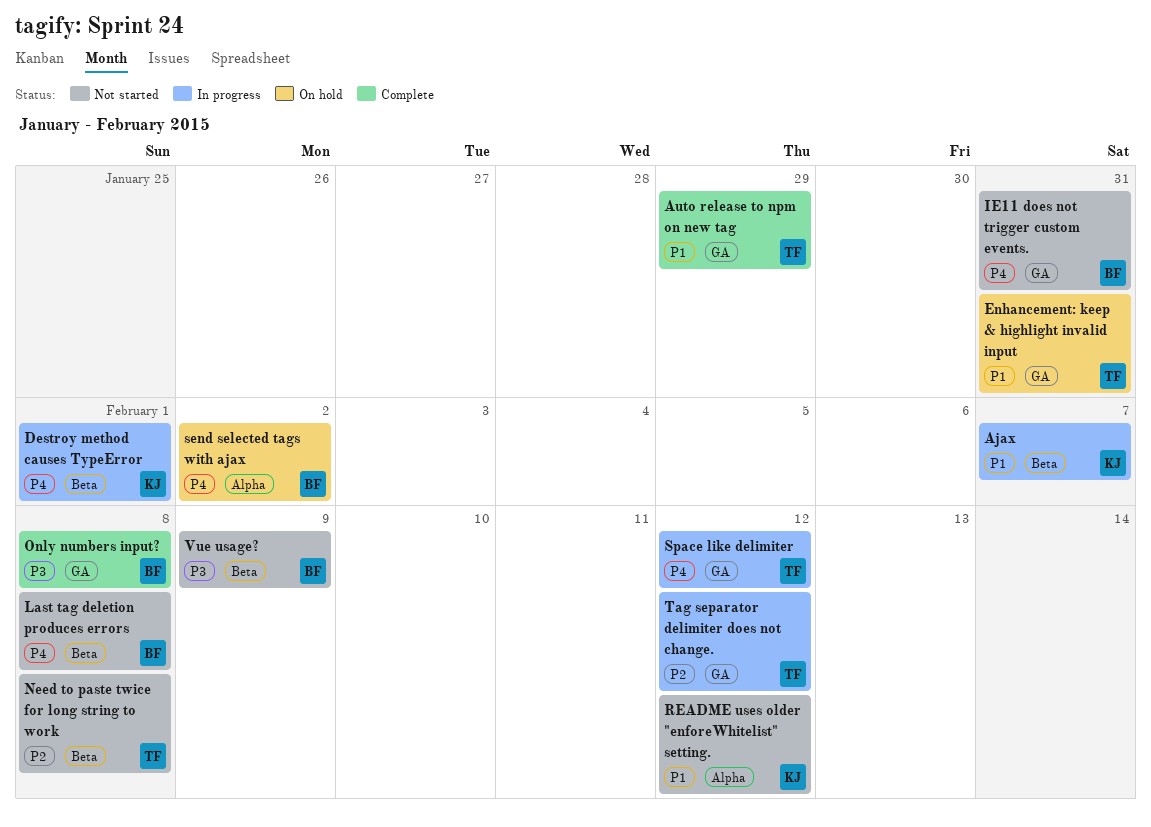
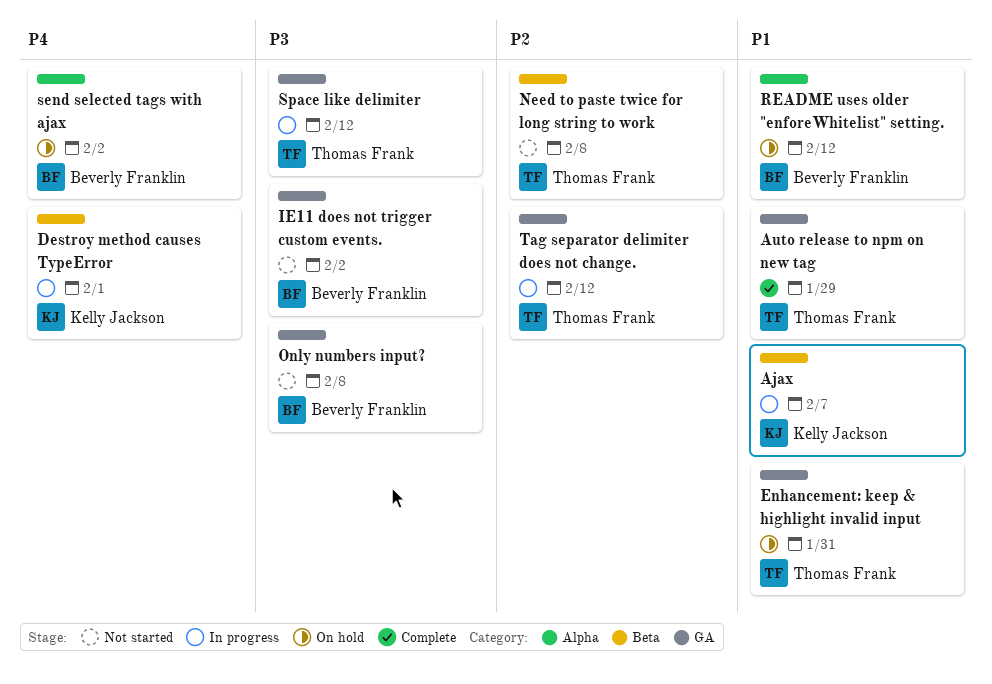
IE11 does not trigger custom events., priority: P4 -> P3
IE11 does not trigger custom events., due: Jan 31 -> Feb 2
Last tag deletion produces errors: present -> none
Only numbers input?, status: Complete -> Not started
README uses older "enforeWhitelist" setting., status: Not started -> On hold
README uses older "enforeWhitelist" setting., owner: Kelly Jackson -> Beverly Franklin
Space like delimiter, priority: P4 -> P3
Vue usage?: present -> none

